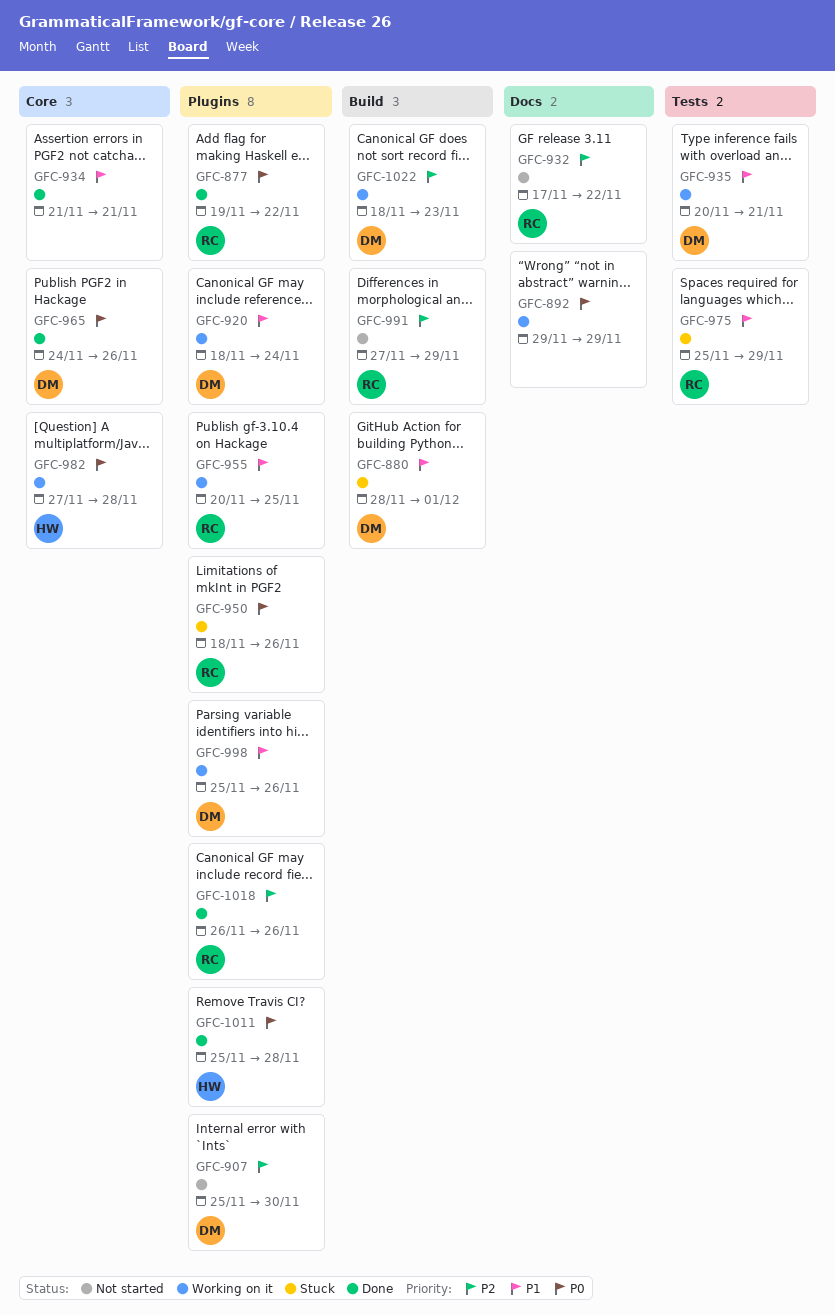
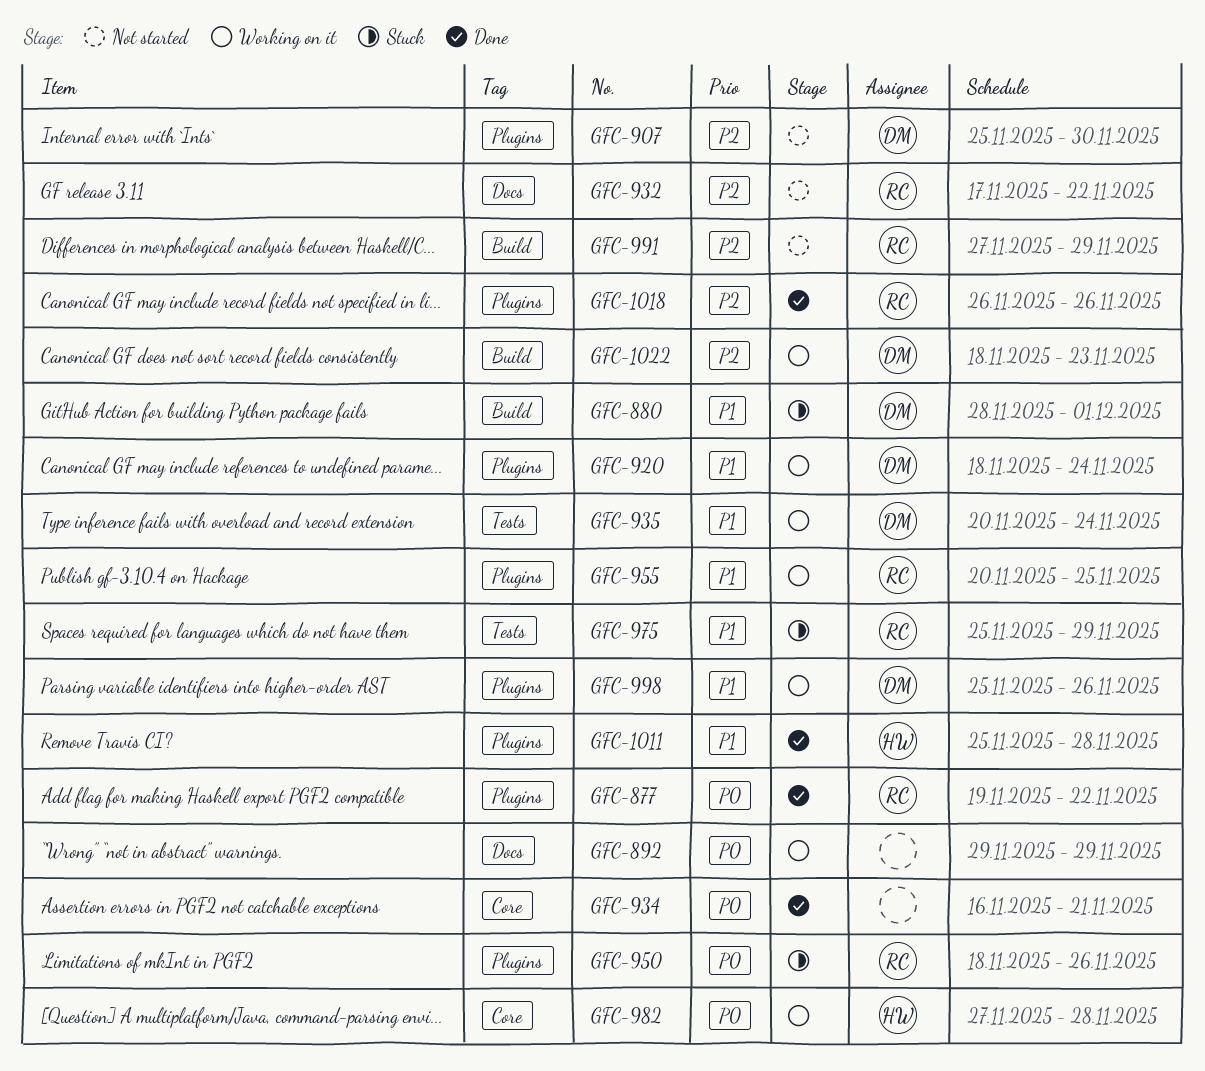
GFC-934, priority: P1 -> P0
GFC-934, start: Nov 21 -> Nov 16
GFC-935, due: Nov 21 -> Nov 24
GFC-965: present -> none
GFC-1011, priority: P0 -> P1

